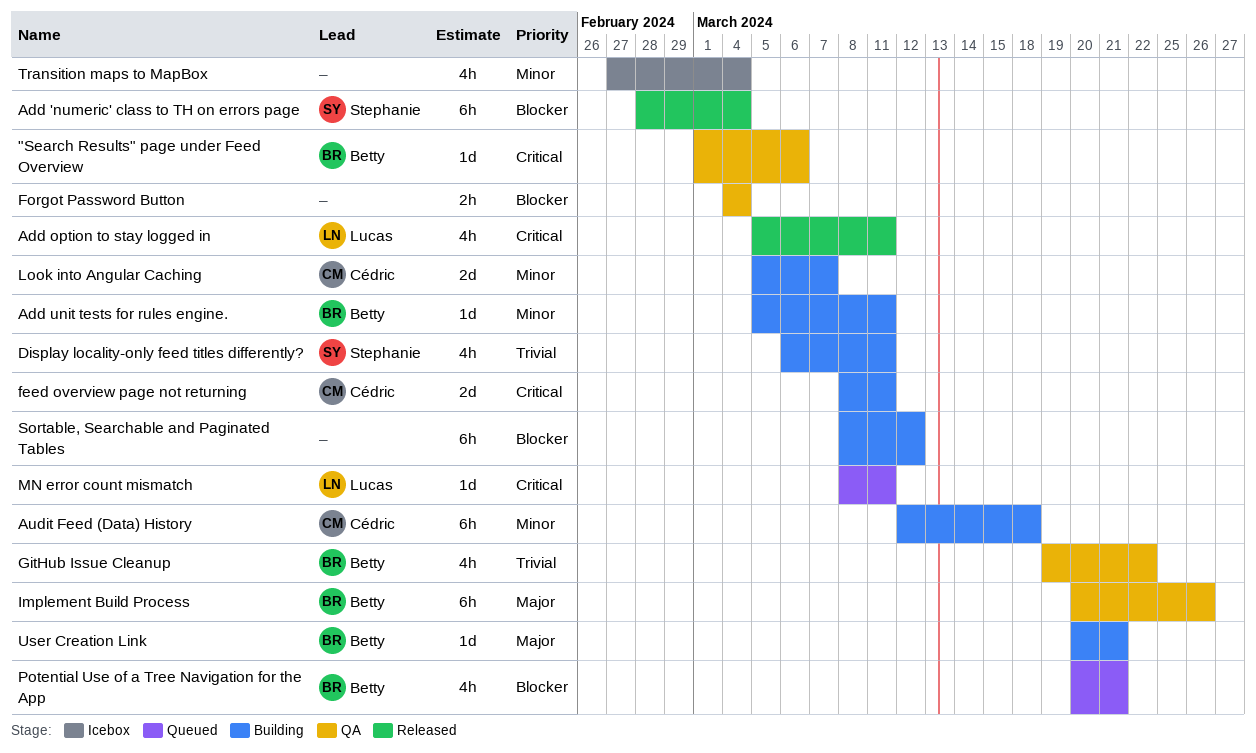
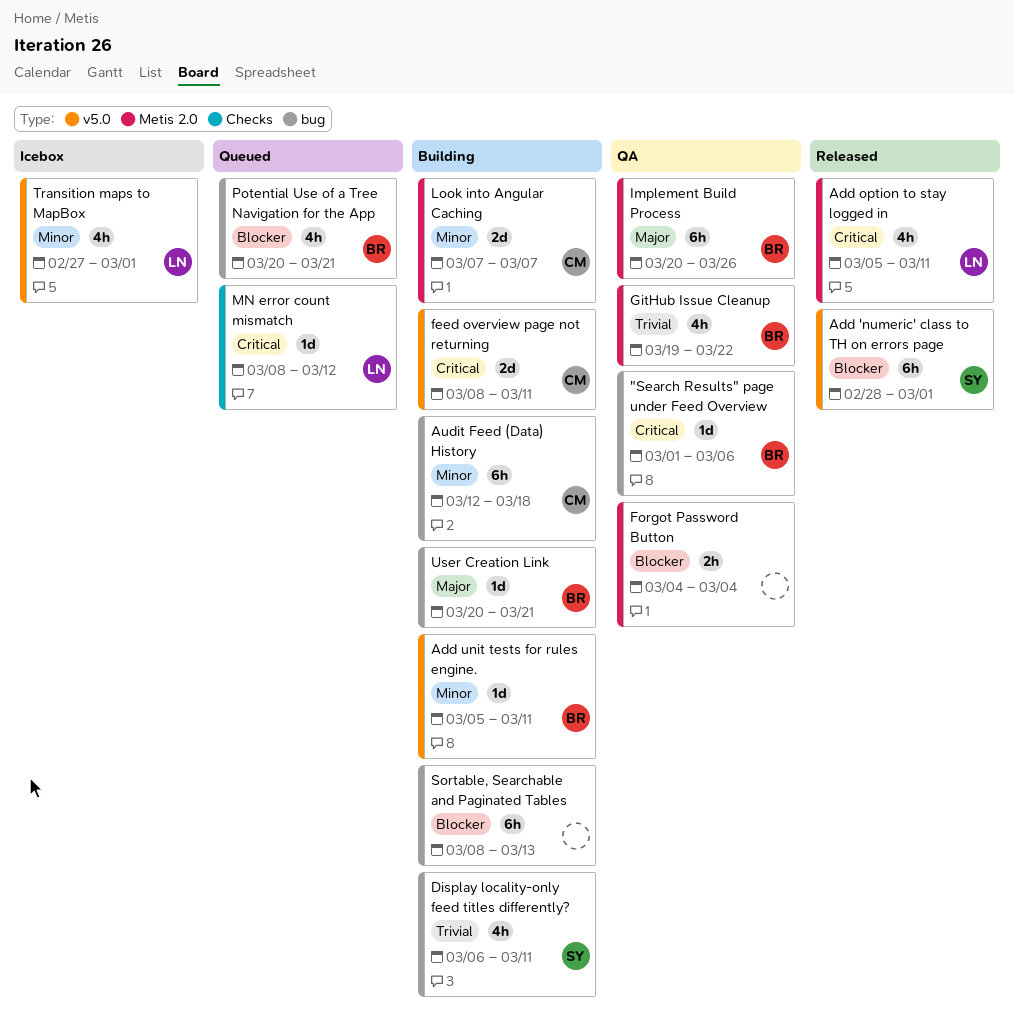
Add 'numeric' class to TH on errors page, due: Mar 4 -> Mar 1
Look into Angular Caching, start: Mar 5 -> Mar 7
MN error count mismatch, due: Mar 11 -> Mar 12
Sortable, Searchable and Paginated Tables, due: Mar 12 -> Mar 13
Transition maps to MapBox, owner: none -> Lucas
Transition maps to MapBox, due: Mar 4 -> Mar 1

